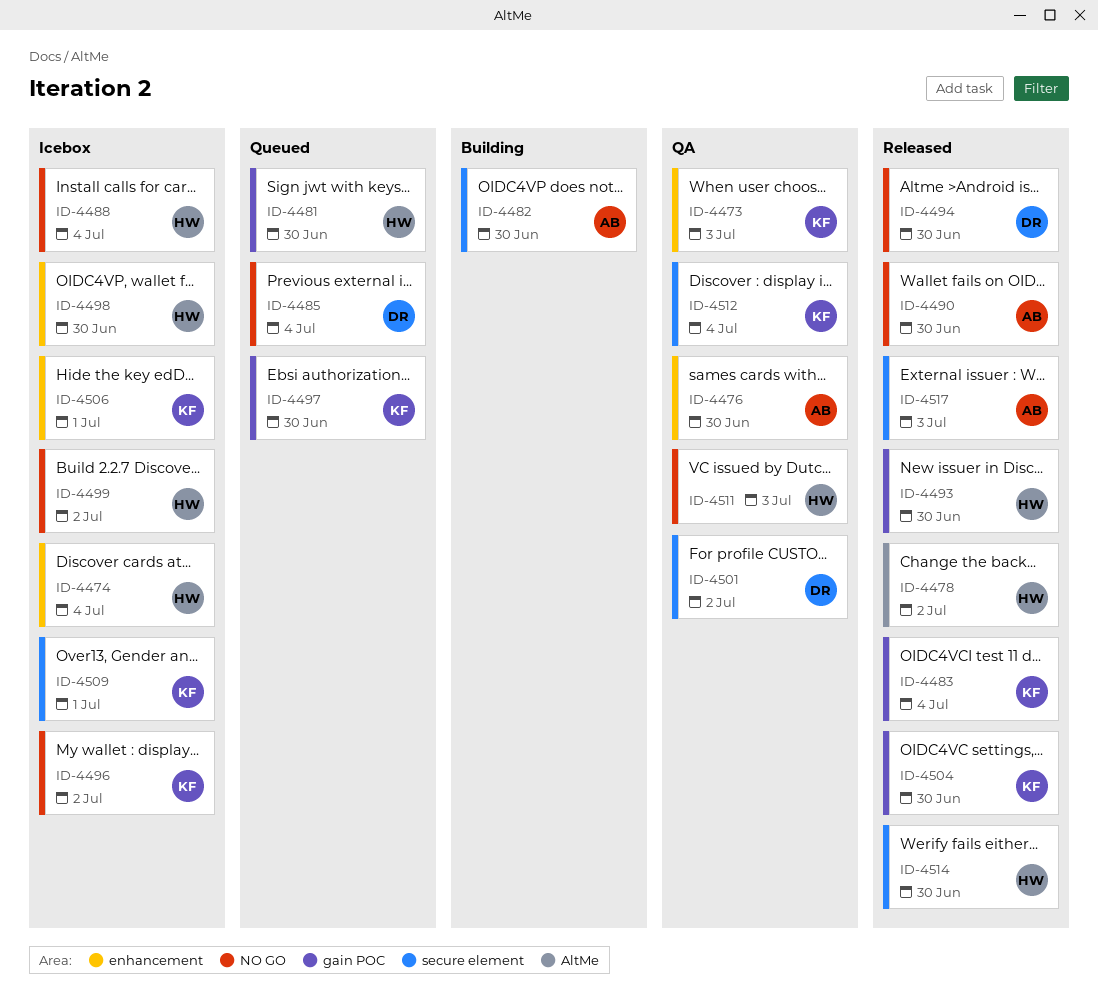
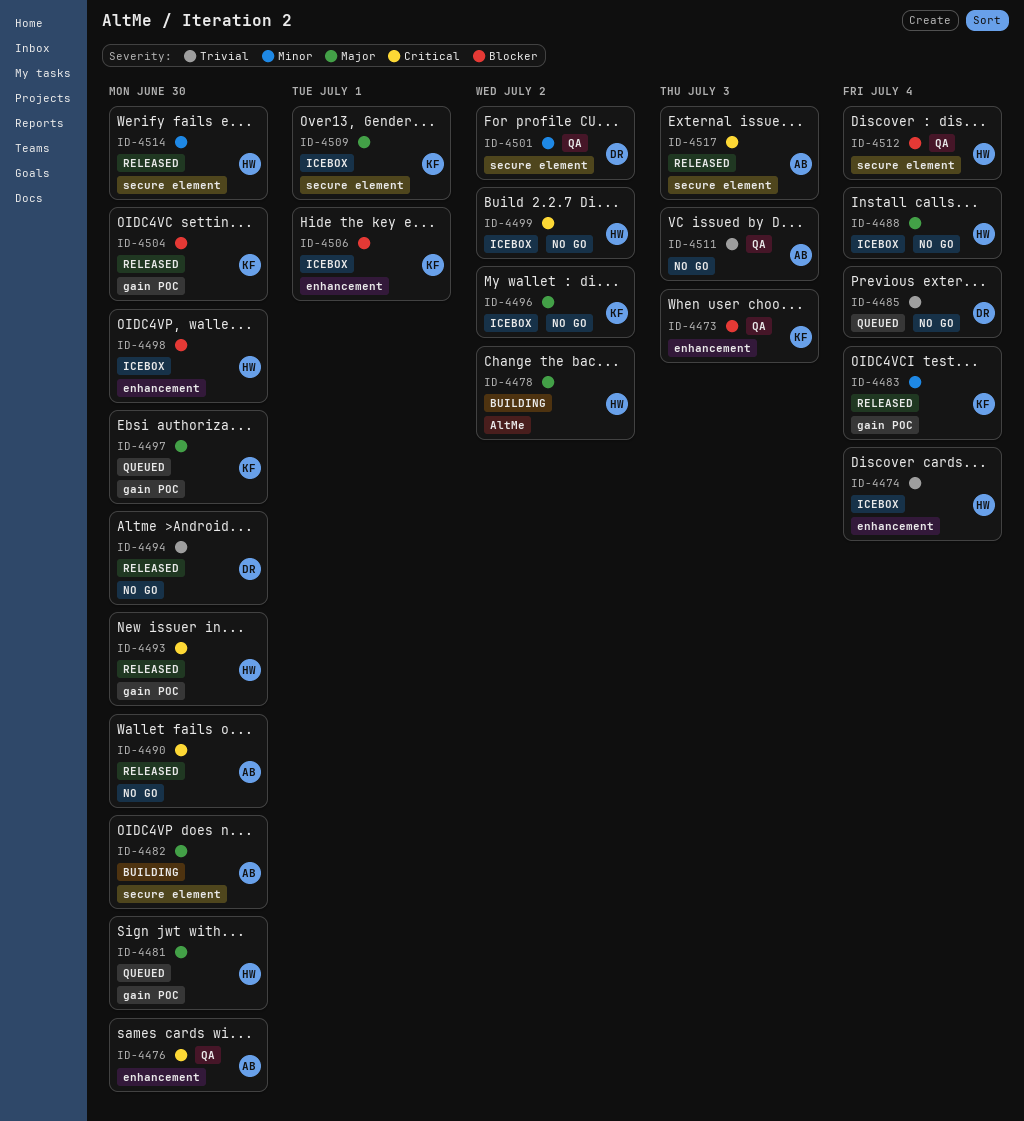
ID-4478, status: Released -> Building
ID-4511, owner: HW -> AB
ID-4512, owner: KF -> HW

